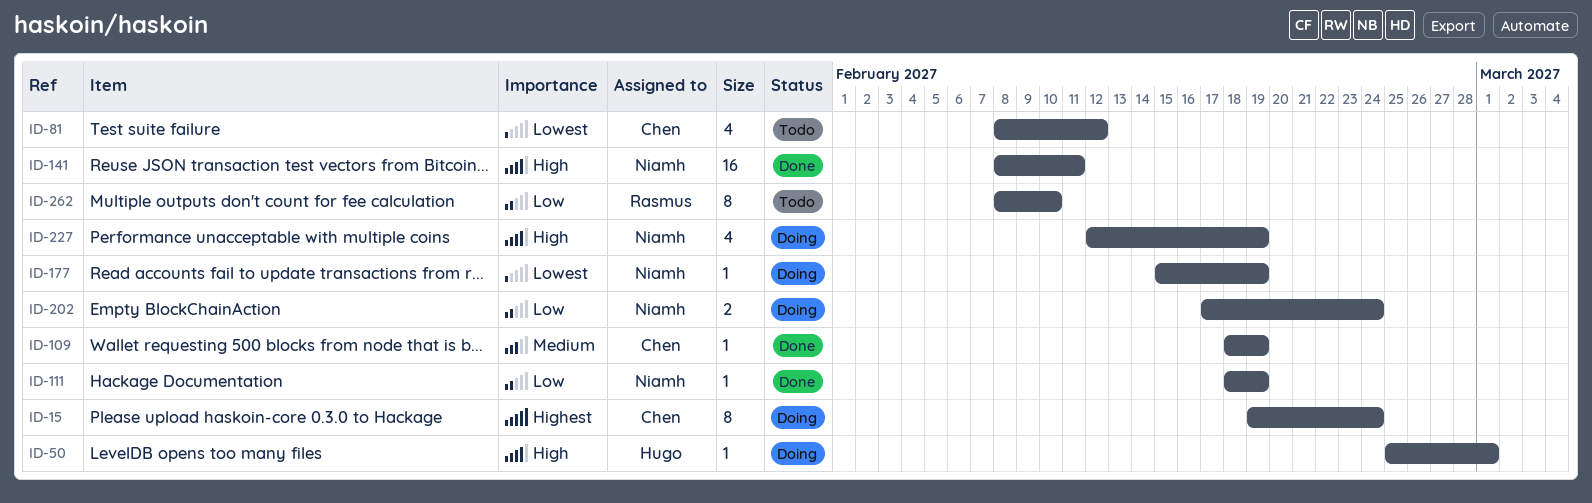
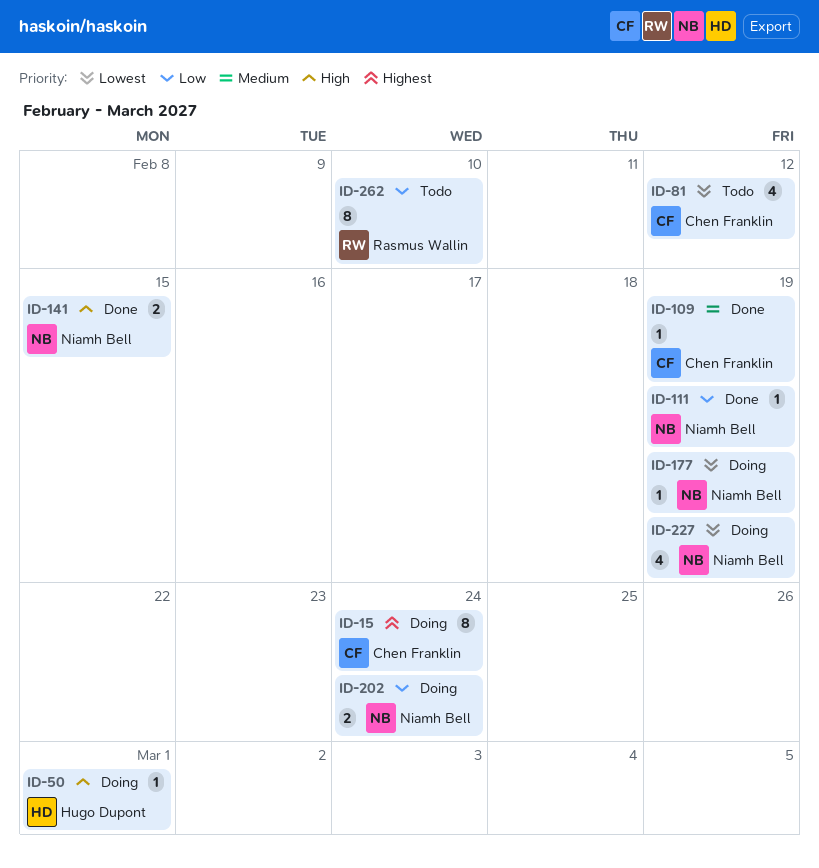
ID-141, estimate: 16 -> 2
ID-141, due: Feb 11 -> Feb 15
ID-227, priority: High -> Lowest

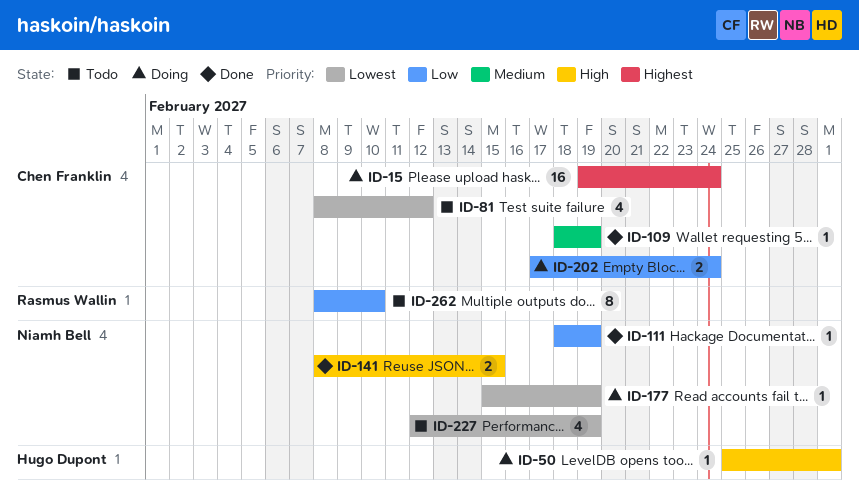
ID-15, estimate: 8 -> 16
ID-202, owner: Niamh Bell -> Chen Franklin
ID-227, status: Doing -> Todo

